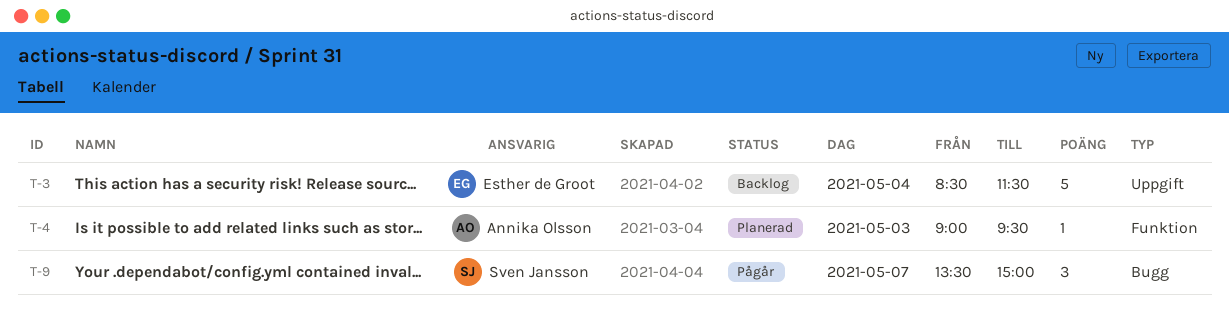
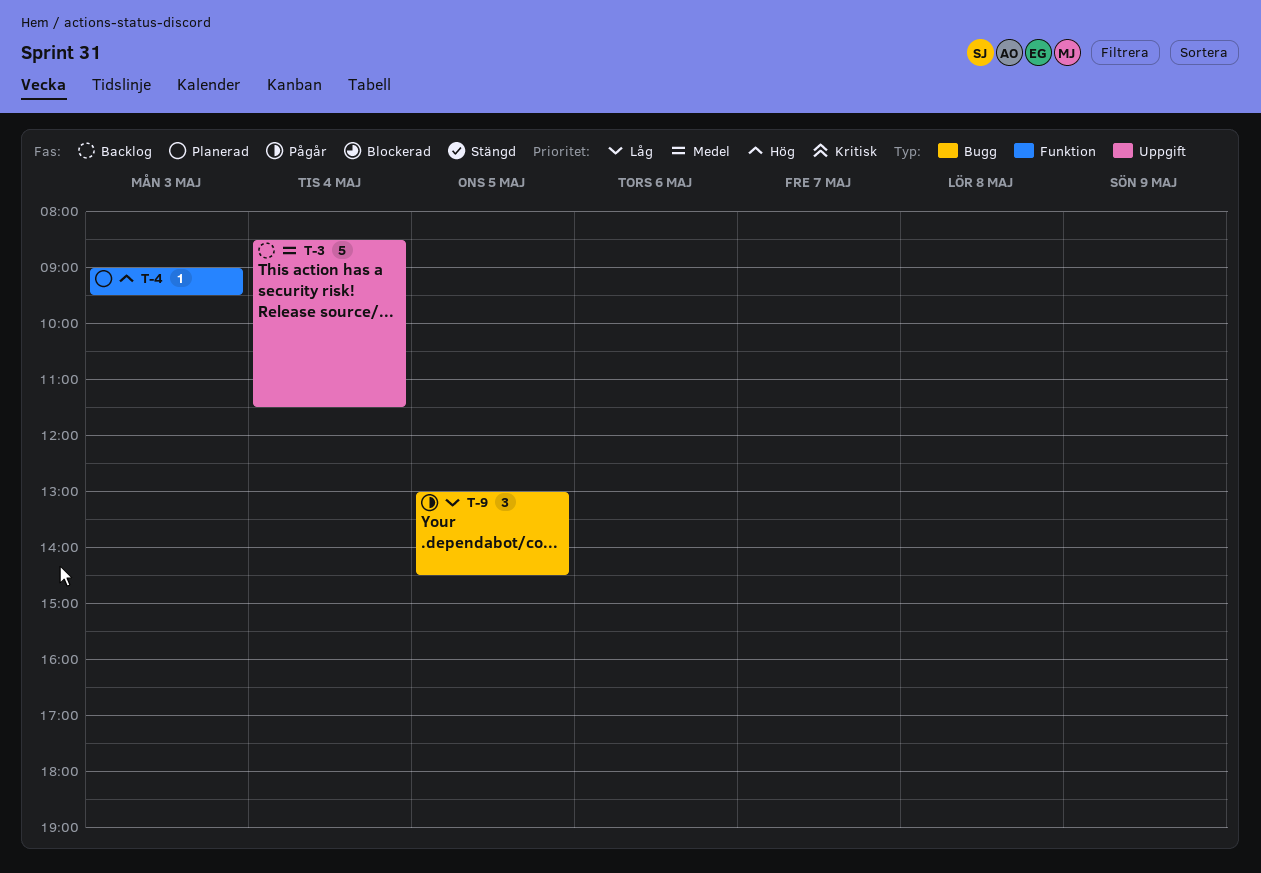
T-9, day: May 7 -> May 5
T-9, begins: 13:30 -> 13:00
T-9, ends: 15:00 -> 14:30

